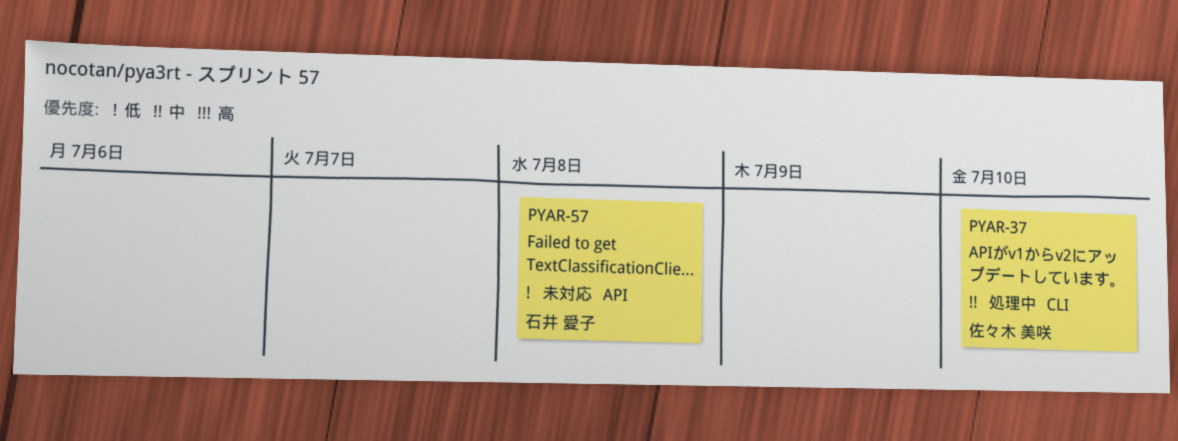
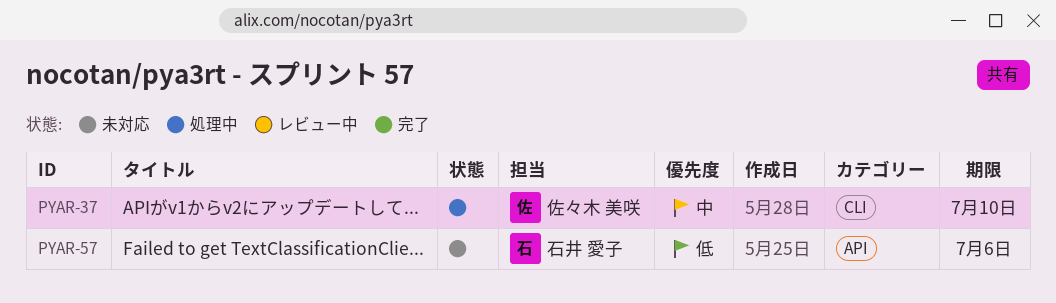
PYAR-57, due: Jul 8 -> Jul 6

